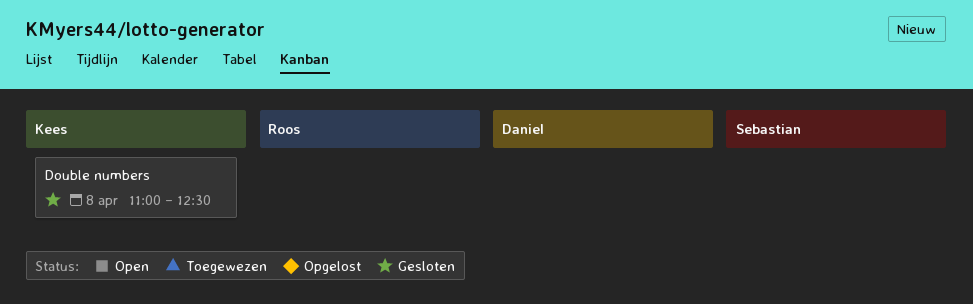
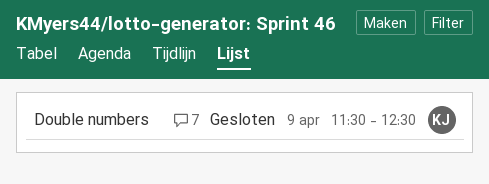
Double numbers, day: Apr 8 -> Apr 9
Double numbers, begins: 11:00 -> 11:30

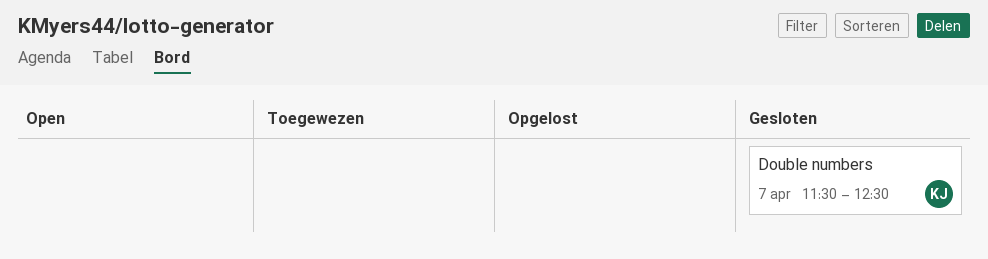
Double numbers, day: Apr 9 -> Apr 7

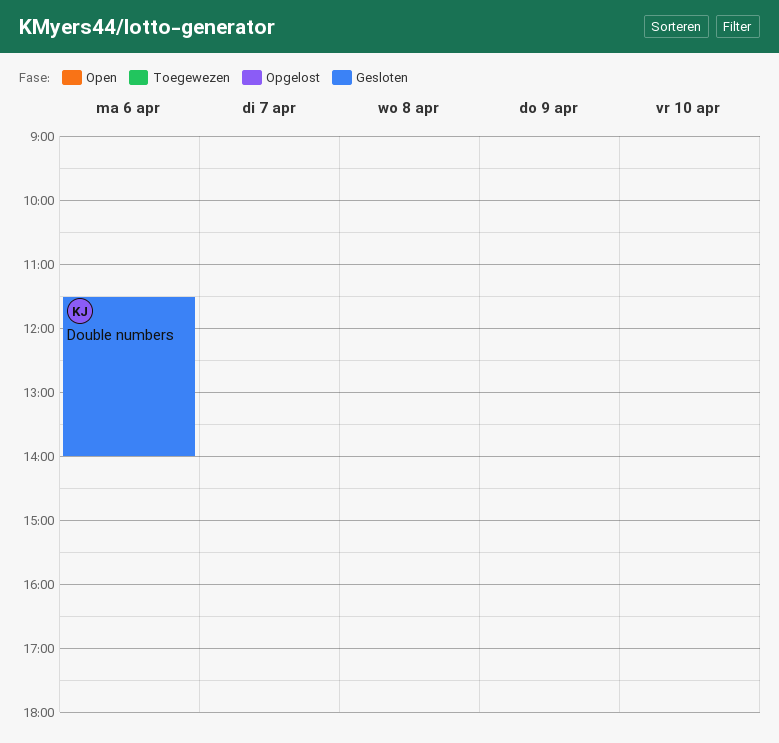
Double numbers, day: Apr 7 -> Apr 6
Double numbers, ends: 12:30 -> 14:00

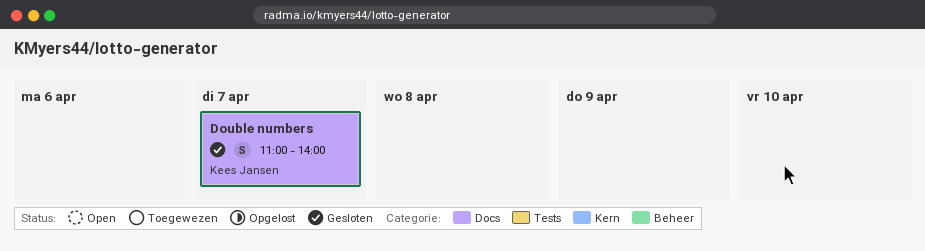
Double numbers, day: Apr 6 -> Apr 7
Double numbers, begins: 11:30 -> 11:00

